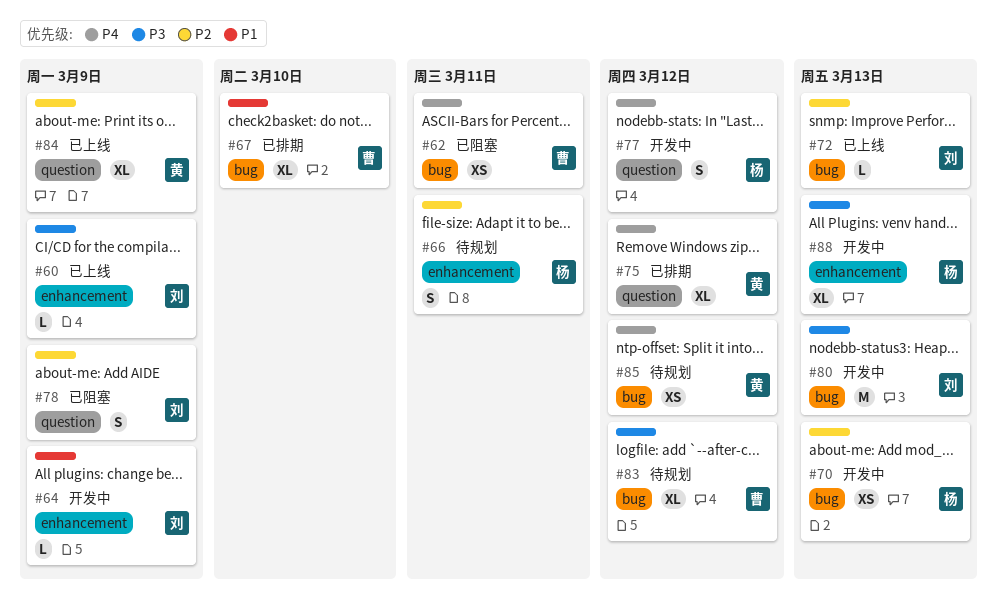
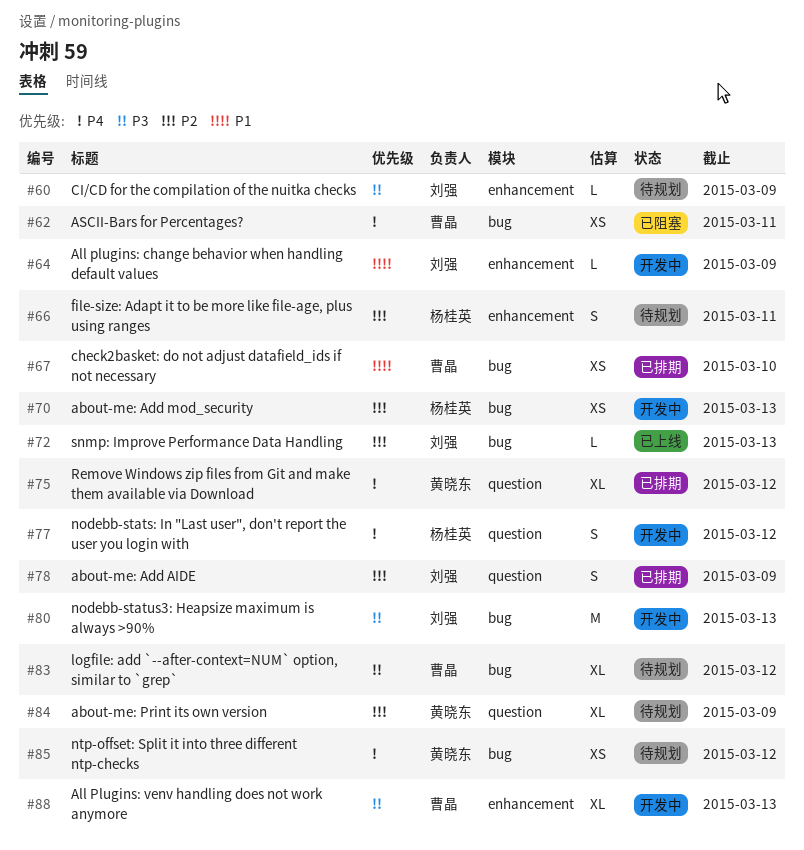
#60, status: 已上线 -> 待规划
#67, estimate: XL -> XS
#78, status: 已阻塞 -> 已排期
#84, status: 已上线 -> 待规划
#88, owner: 杨桂英 -> 曹晶

